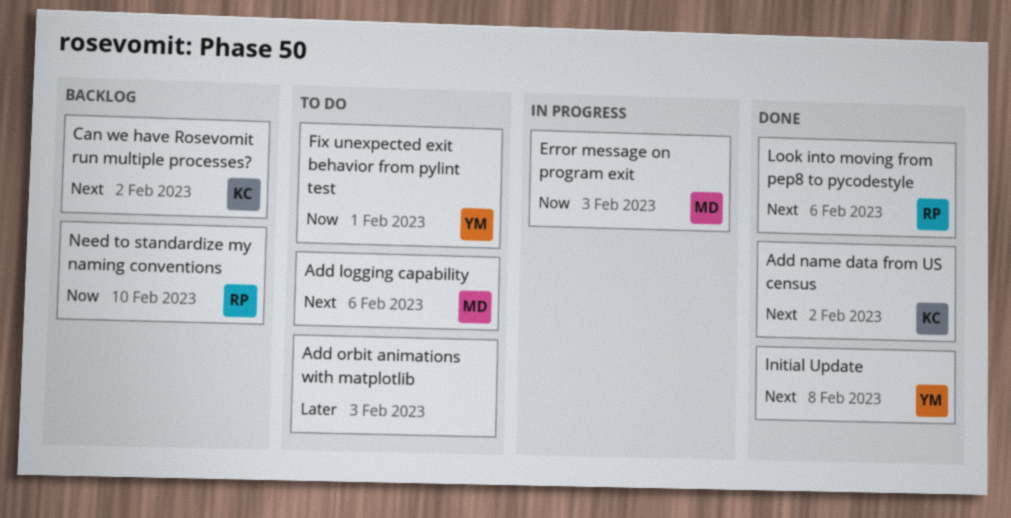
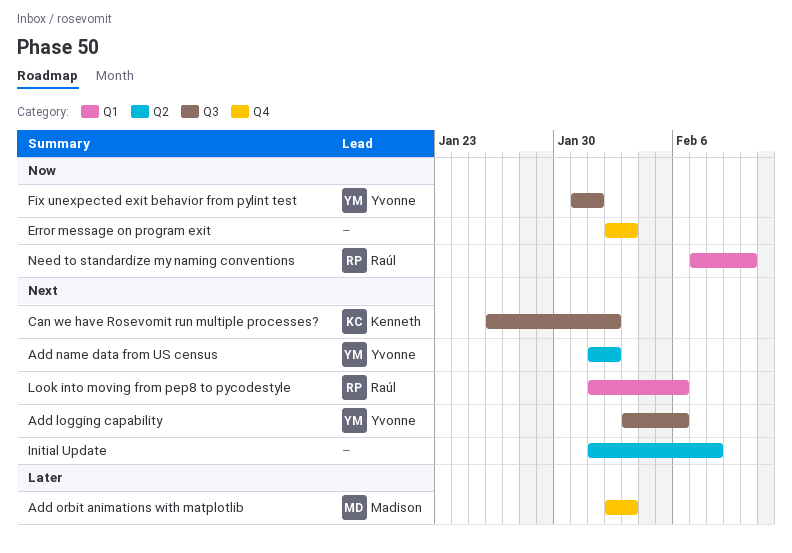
Add logging capability, owner: Madison -> Yvonne
Add name data from US census, owner: Kenneth -> Yvonne
Add orbit animations with matplotlib, owner: none -> Madison
Error message on program exit, owner: Madison -> none
Initial Update, owner: Yvonne -> none

